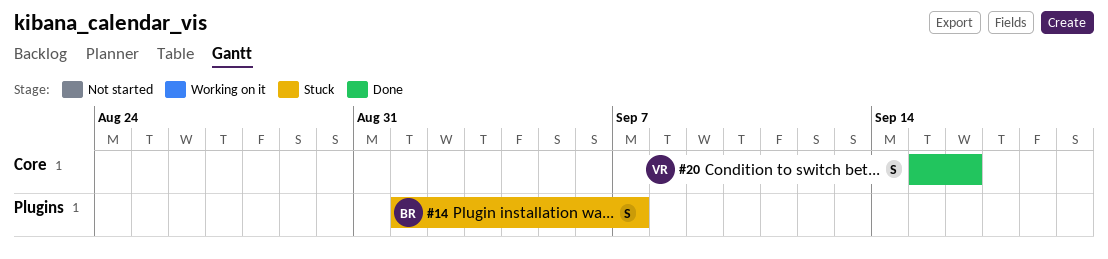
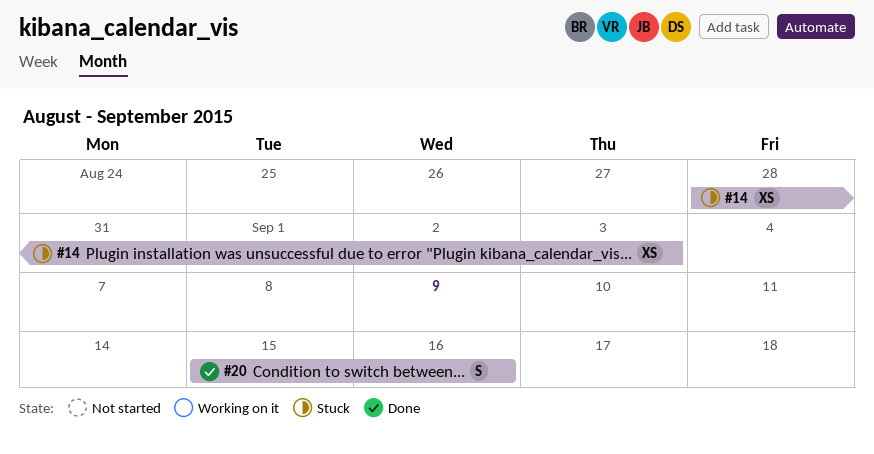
#14, estimate: S -> XS
#14, start: Sep 1 -> Aug 28
#14, due: Sep 7 -> Sep 3

